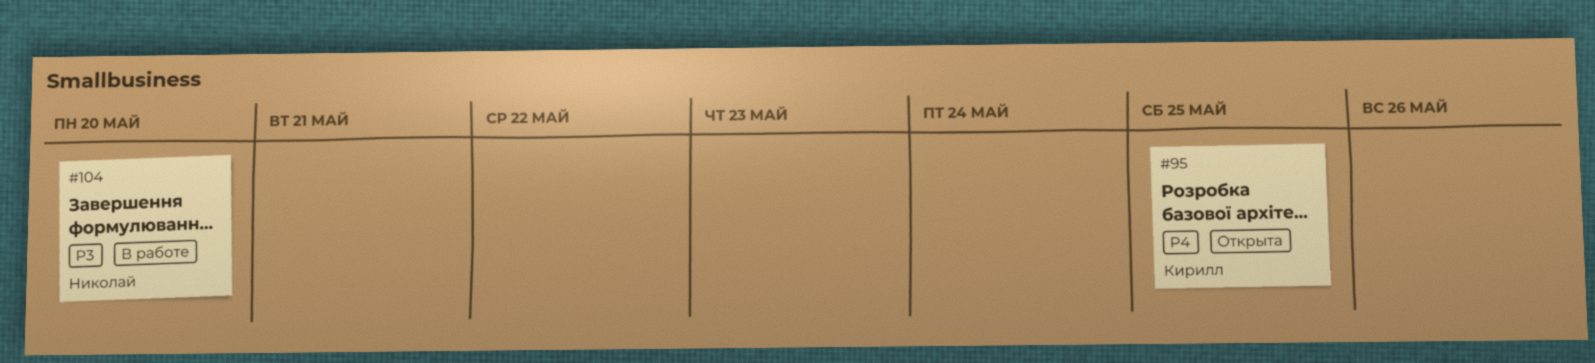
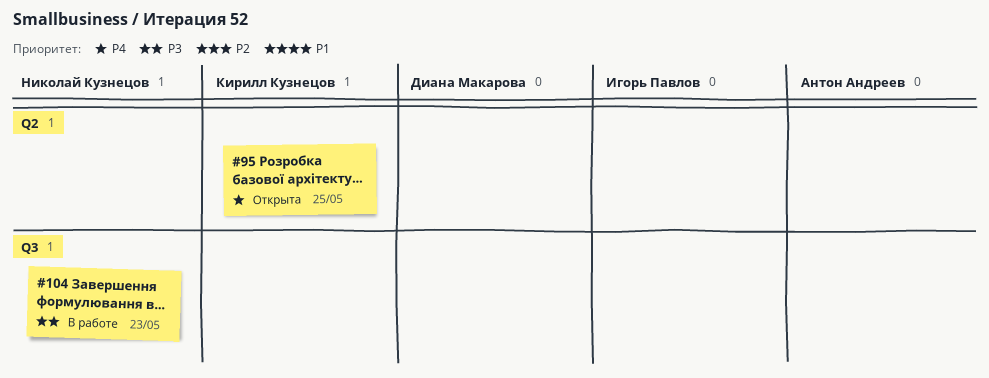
#104, due: May 20 -> May 23

